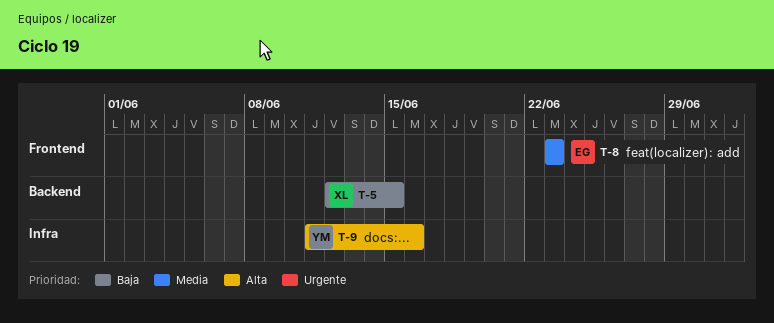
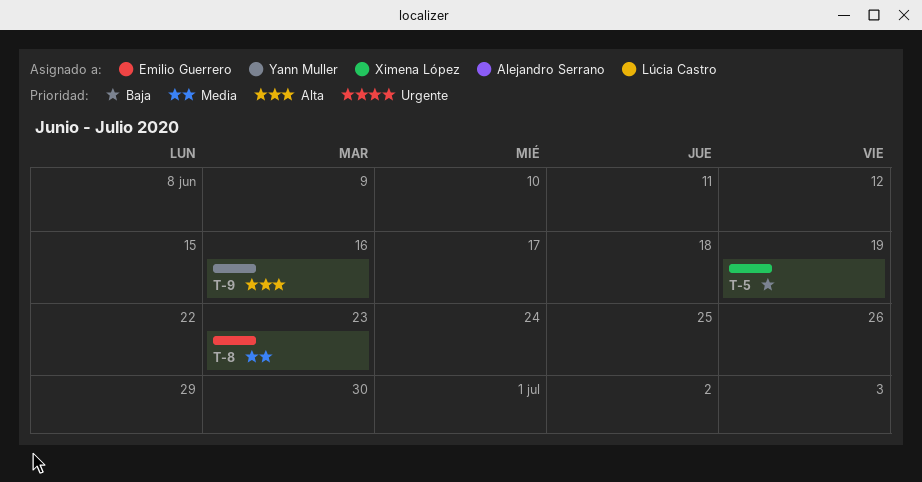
T-5, due: Jun 15 -> Jun 19

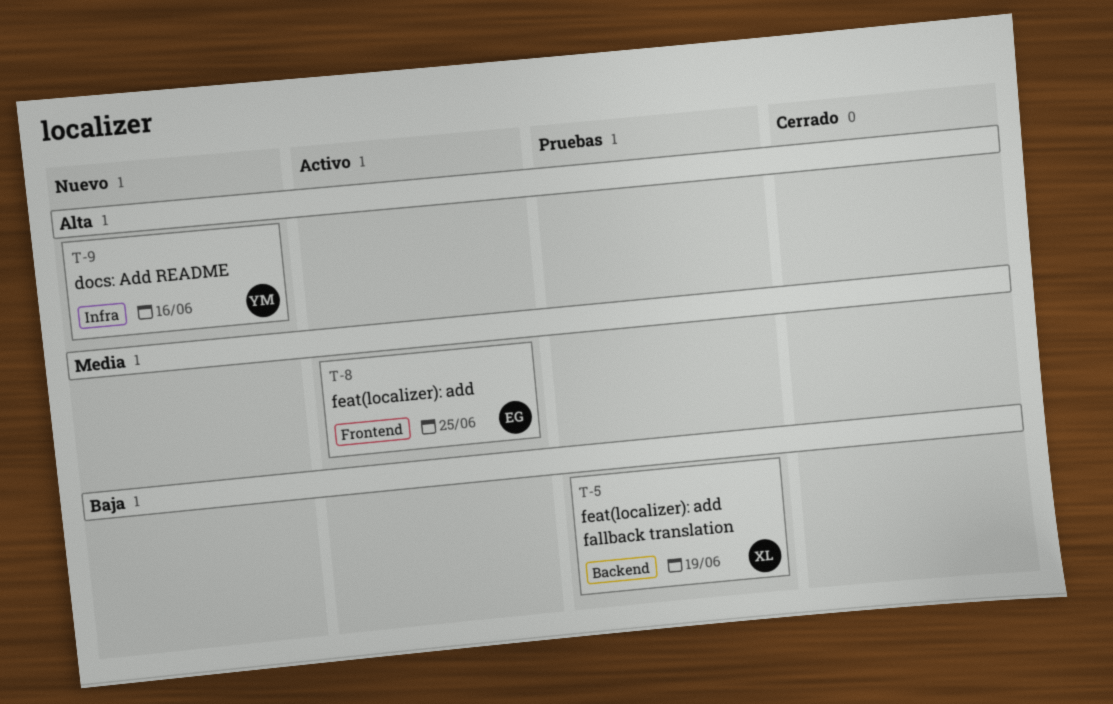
T-8, due: Jun 23 -> Jun 25

